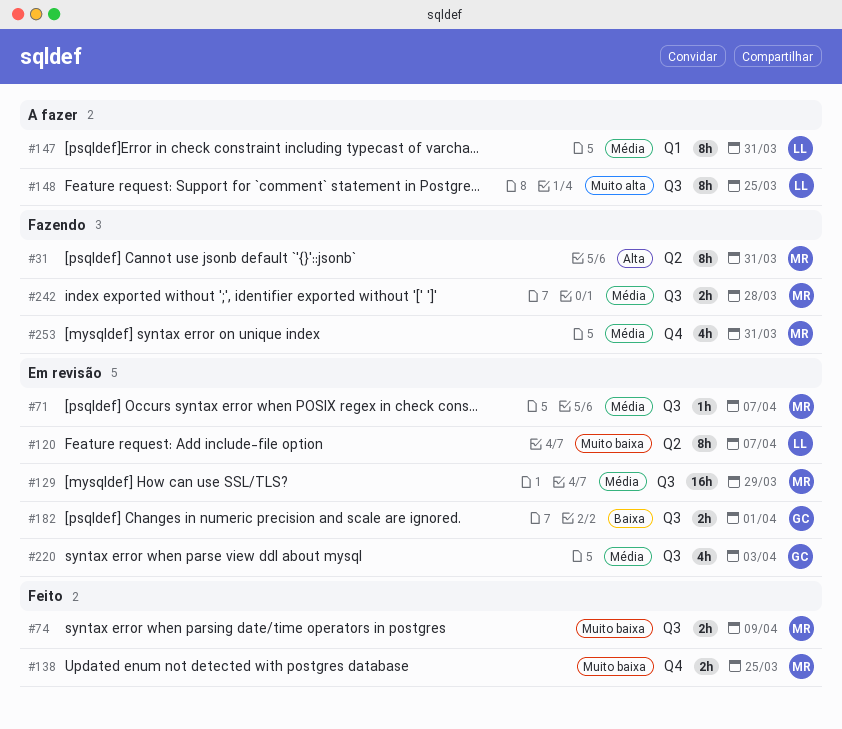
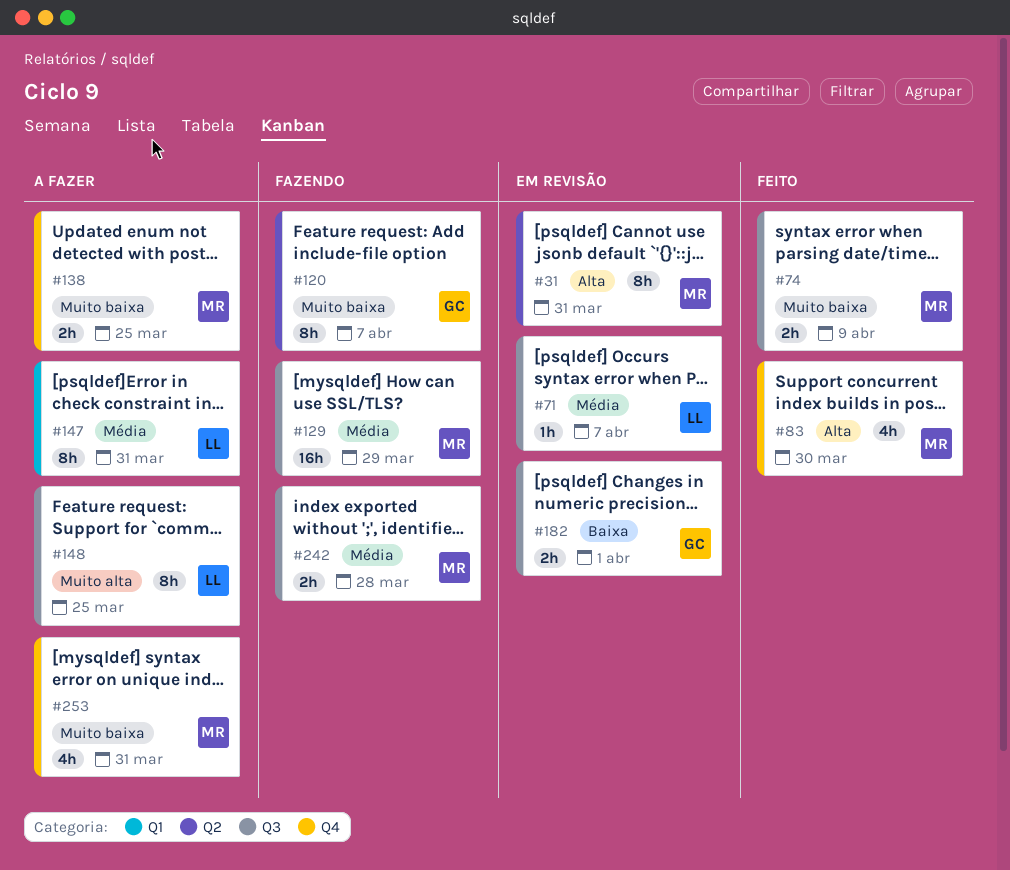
#31, status: Fazendo -> Em revisão
#71, owner: MR -> LL
#83: none -> present
#120, status: Em revisão -> Fazendo
#120, owner: LL -> GC
#129, status: Em revisão -> Fazendo
#138, status: Feito -> A fazer
#220: present -> none
#253, status: Fazendo -> A fazer
#253, priority: Média -> Muito baixa

